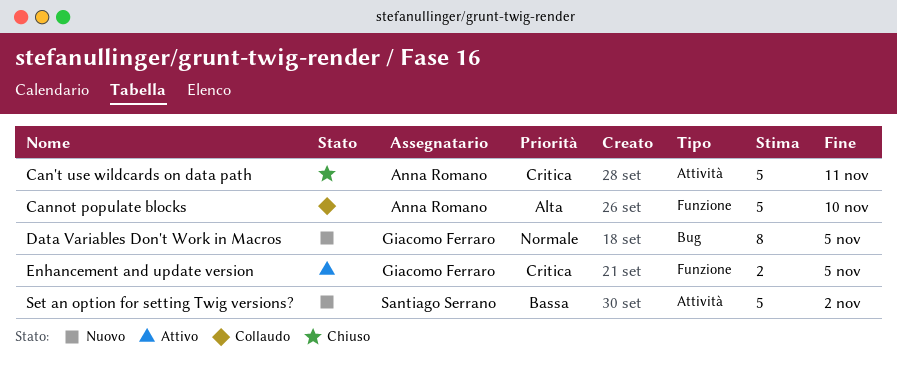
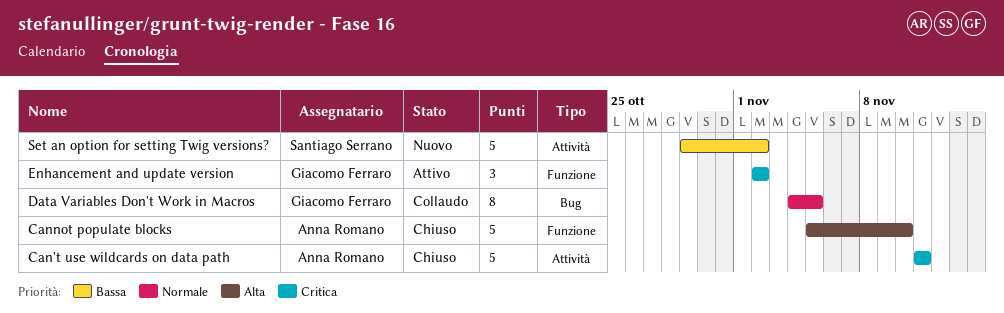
Cannot populate blocks, status: Collaudo -> Chiuso
Data Variables Don't Work in Macros, status: Nuovo -> Collaudo
Enhancement and update version, estimate: 2 -> 3
Enhancement and update version, due: Nov 5 -> Nov 2

